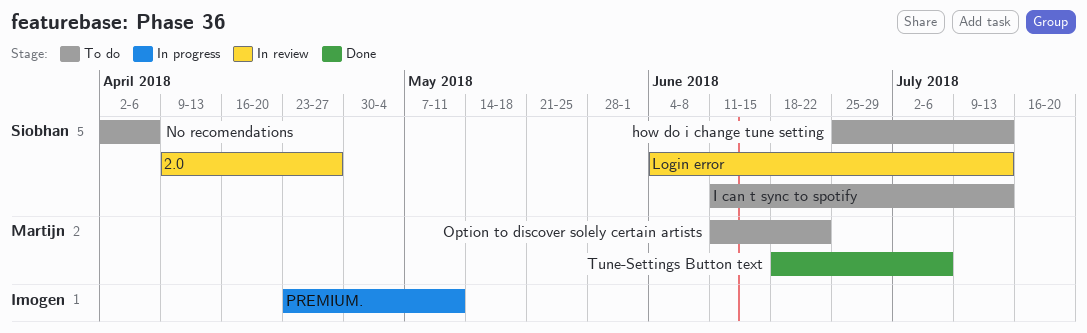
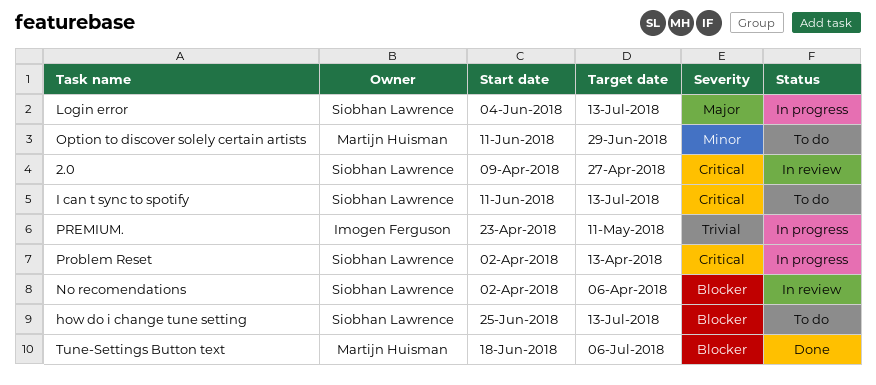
Login error, status: In review -> In progress
No recomendations, status: To do -> In review
Option to discover solely certain artists, due: Jun 22 -> Jun 29
Problem Reset: none -> present

